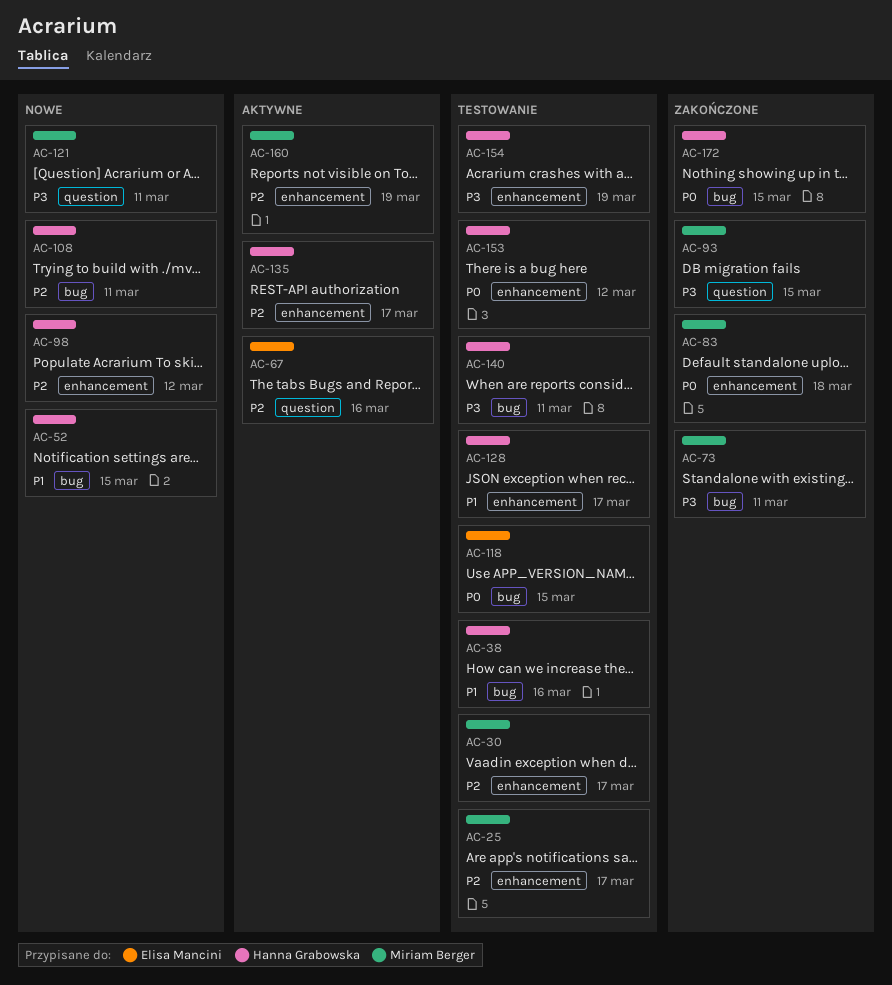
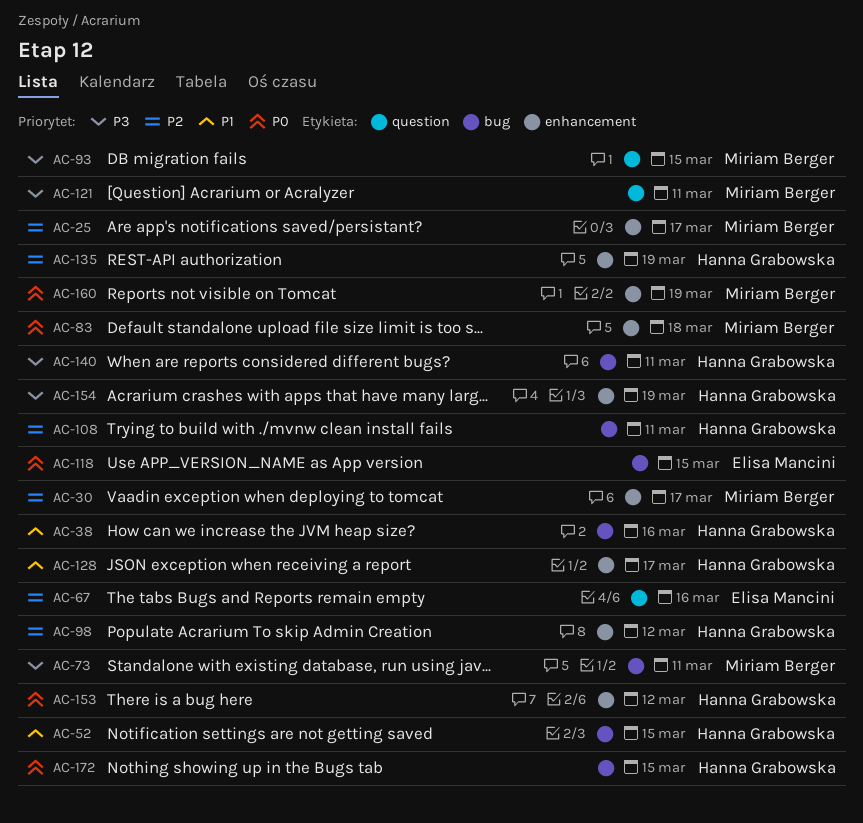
AC-135, due: Mar 17 -> Mar 19
AC-160, priority: P2 -> P0

